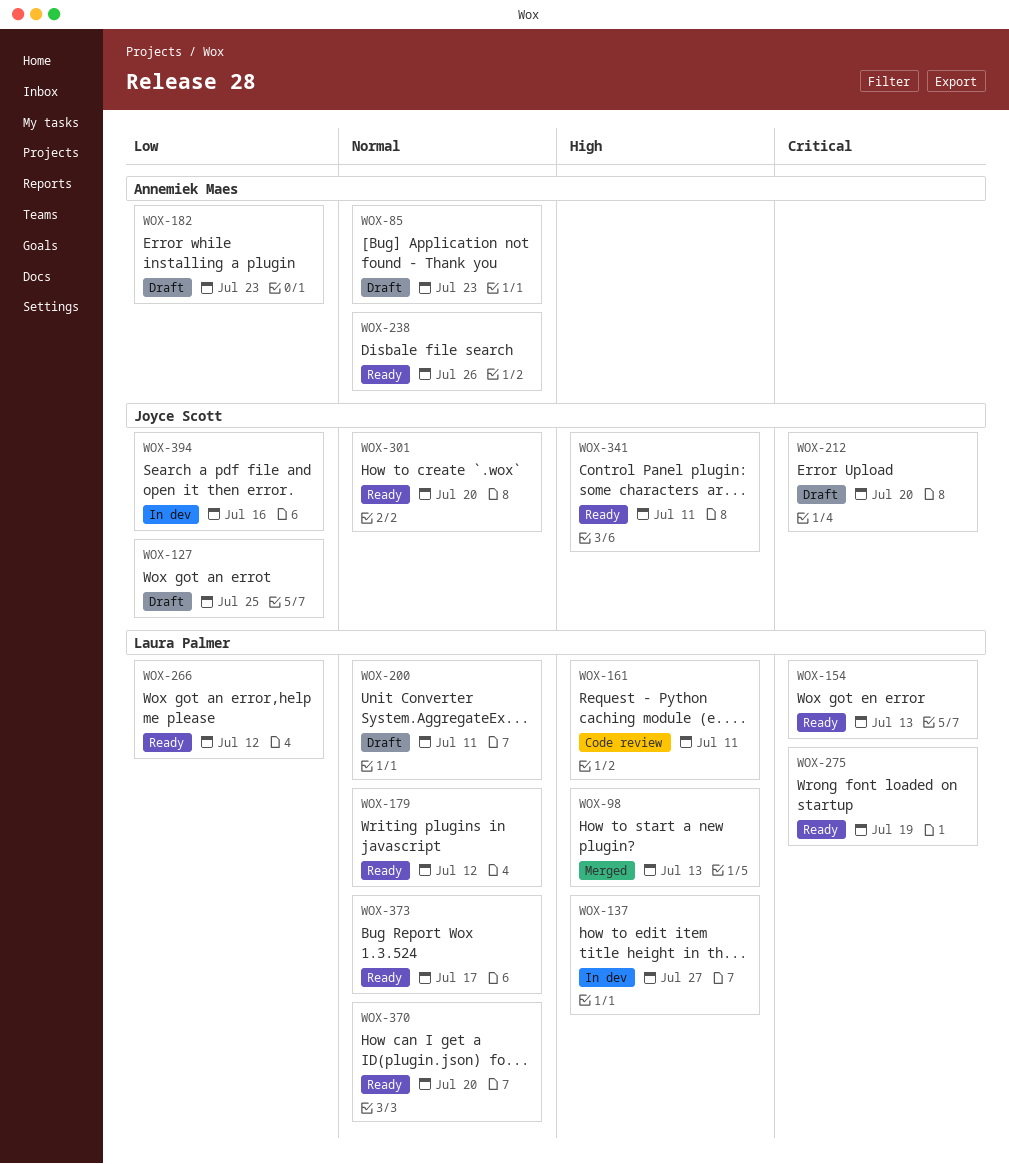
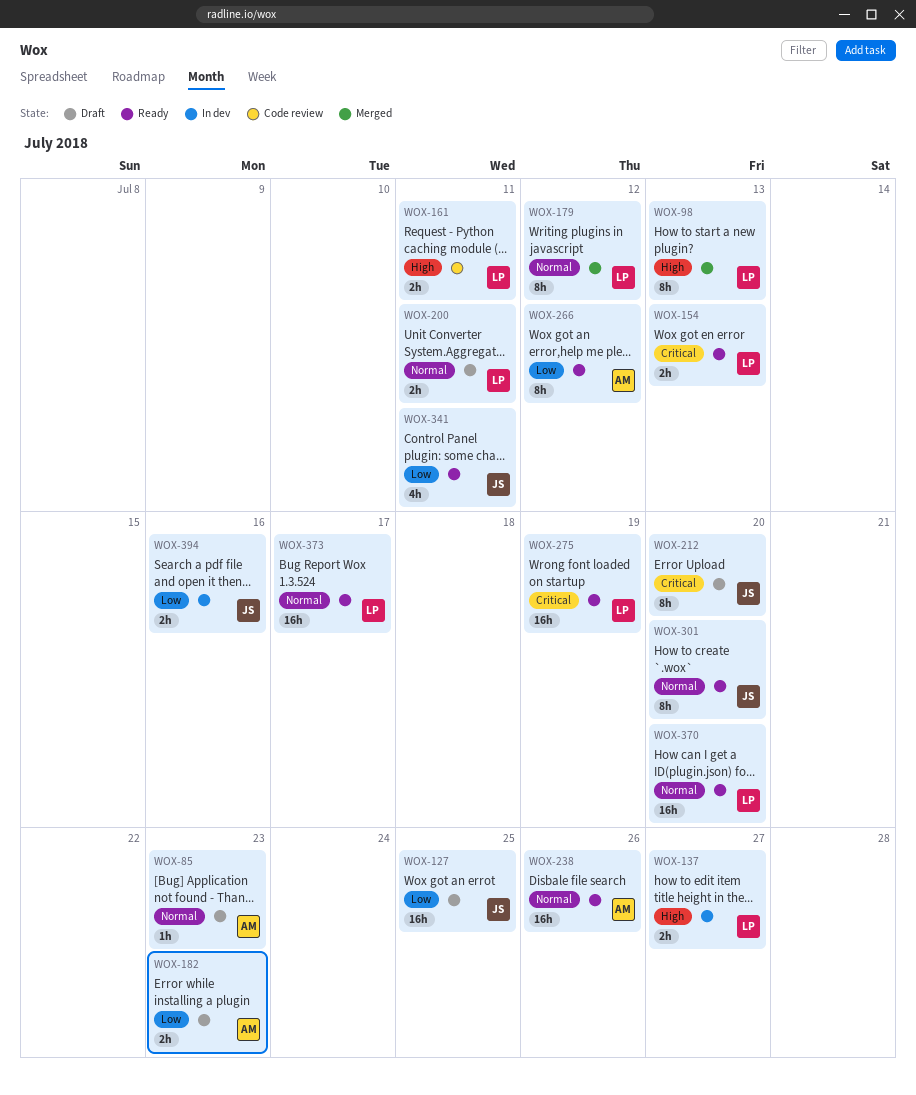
WOX-179, status: Ready -> Merged
WOX-266, owner: Laura Palmer -> Annemiek Maes
WOX-341, priority: High -> Low

